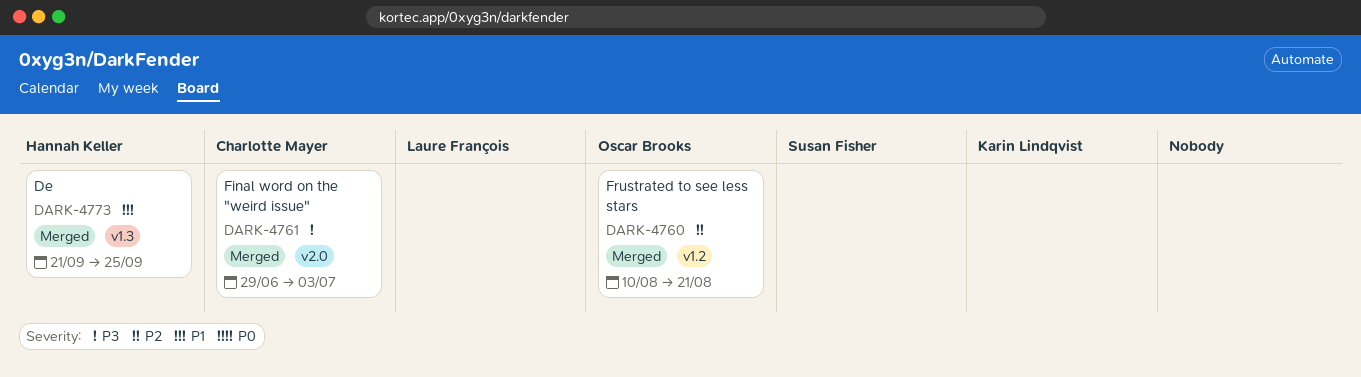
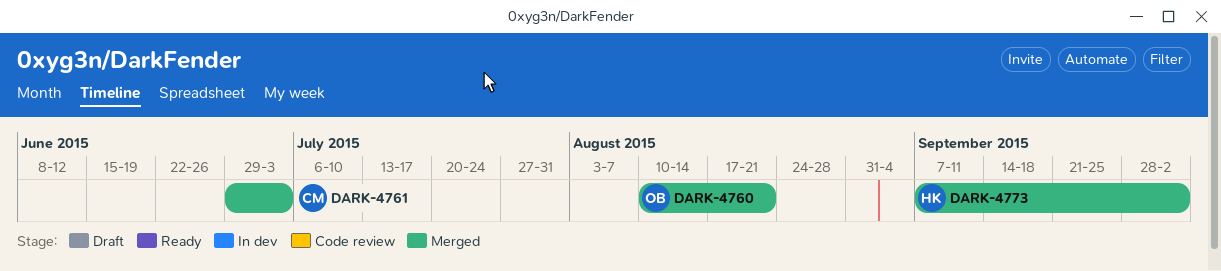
DARK-4773, start: Sep 21 -> Sep 7
DARK-4773, due: Sep 25 -> Oct 2

